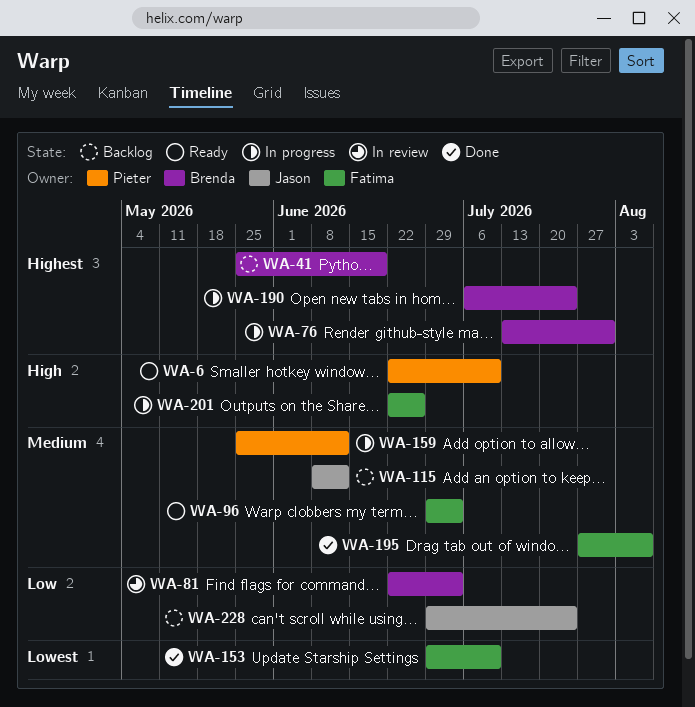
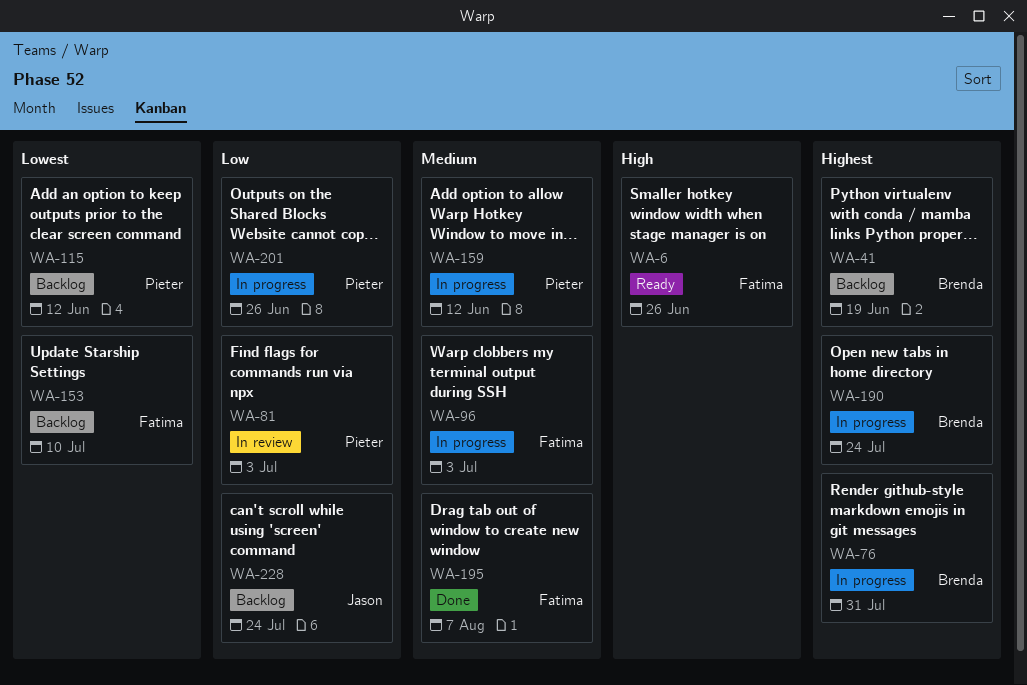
WA-6, owner: Pieter -> Fatima
WA-6, due: Jul 10 -> Jun 26
WA-81, owner: Brenda -> Pieter
WA-96, status: Ready -> In progress
WA-115, owner: Jason -> Pieter
WA-115, priority: Medium -> Lowest
WA-153, status: Done -> Backlog
WA-201, owner: Fatima -> Pieter
WA-201, priority: High -> Low

